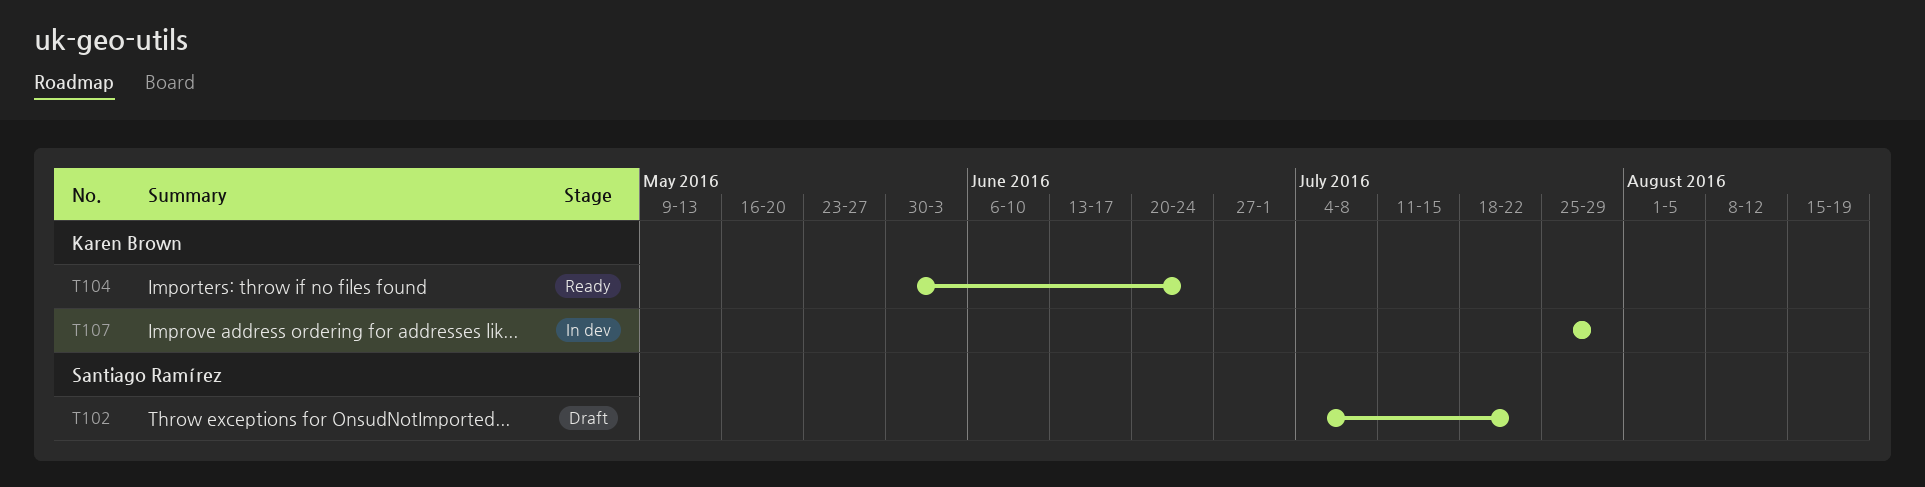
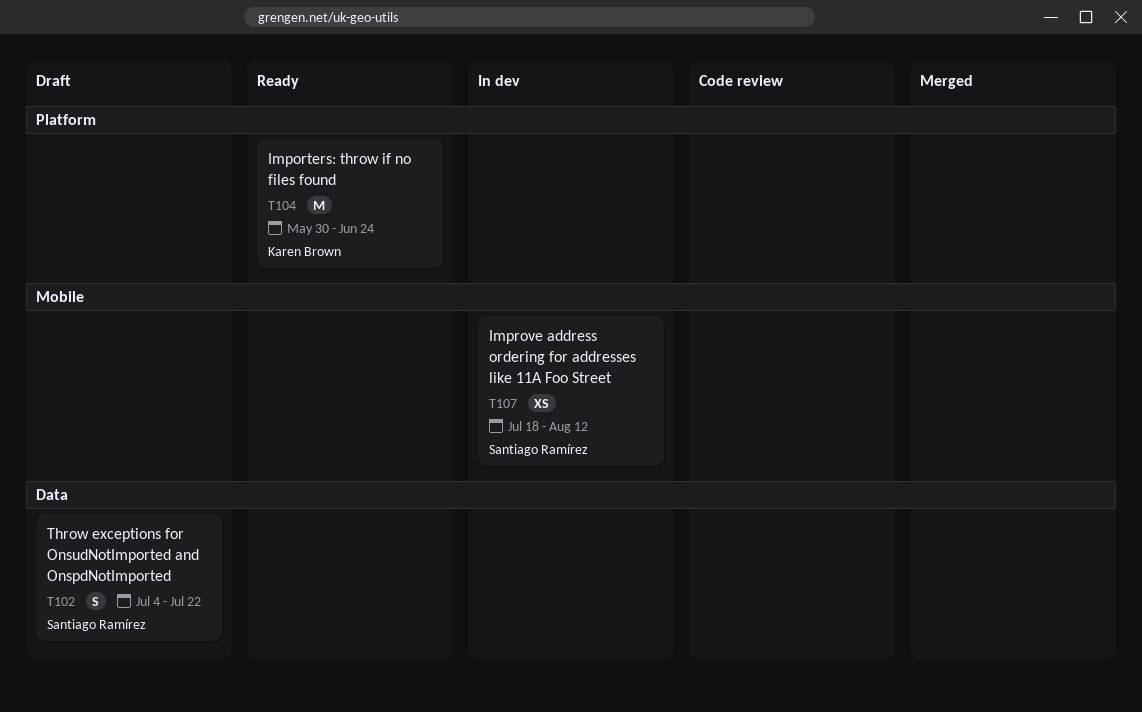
T107, owner: Karen Brown -> Santiago Ramírez
T107, start: Jul 25 -> Jul 18
T107, due: Jul 29 -> Aug 12

